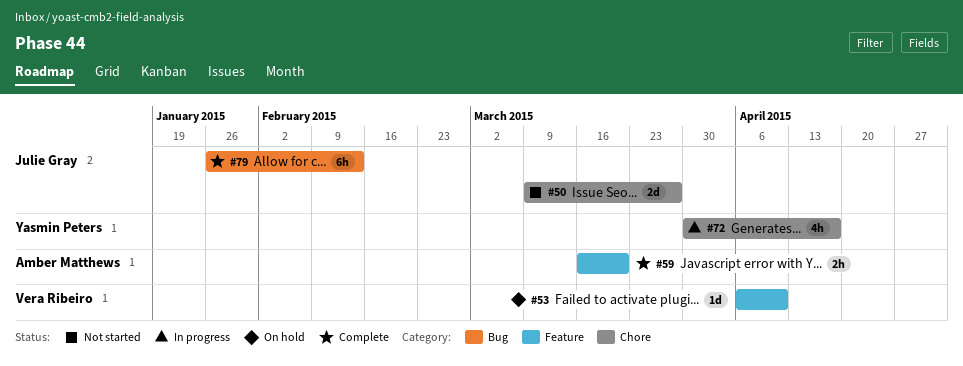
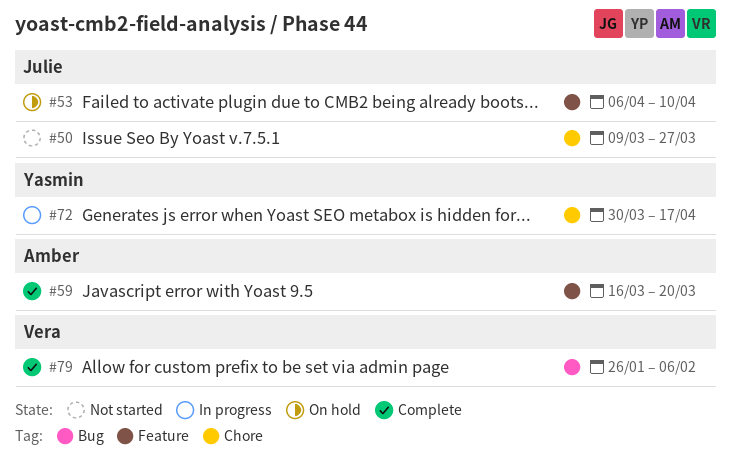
#53, owner: Vera Ribeiro -> Julie Gray
#79, owner: Julie Gray -> Vera Ribeiro
#79, due: Feb 13 -> Feb 6

